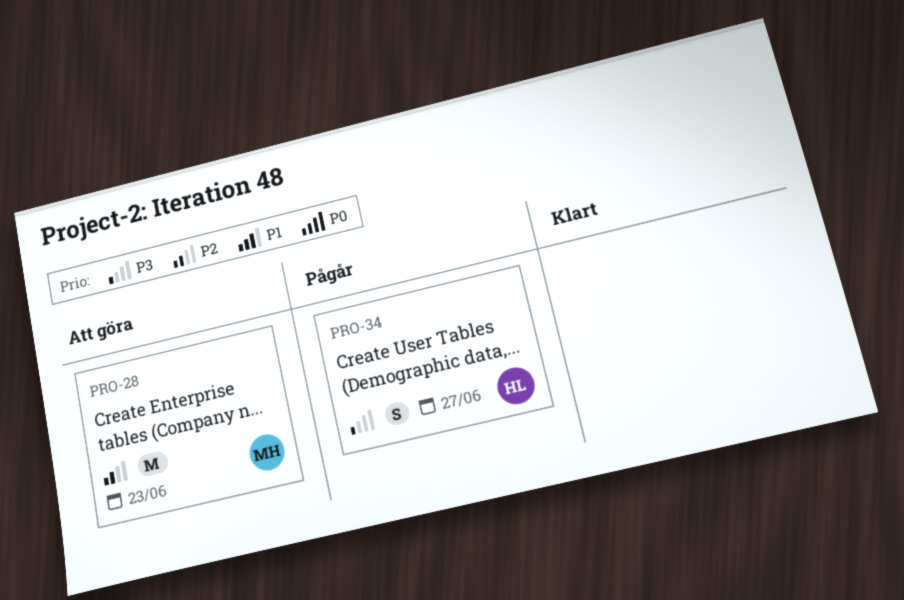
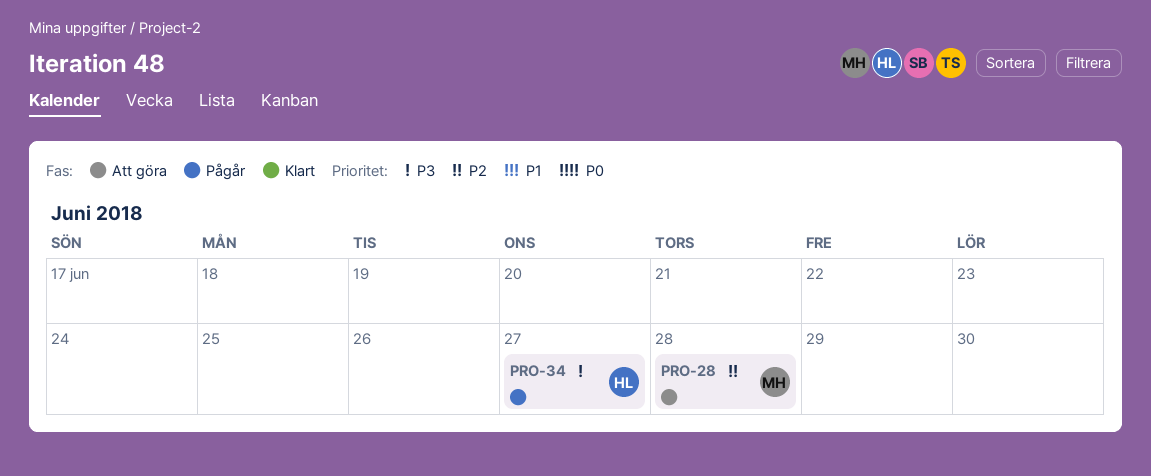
PRO-28, due: Jun 23 -> Jun 28

